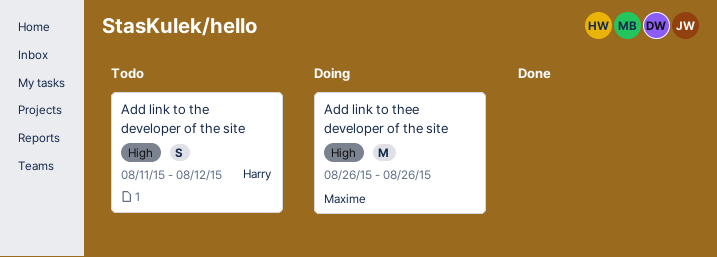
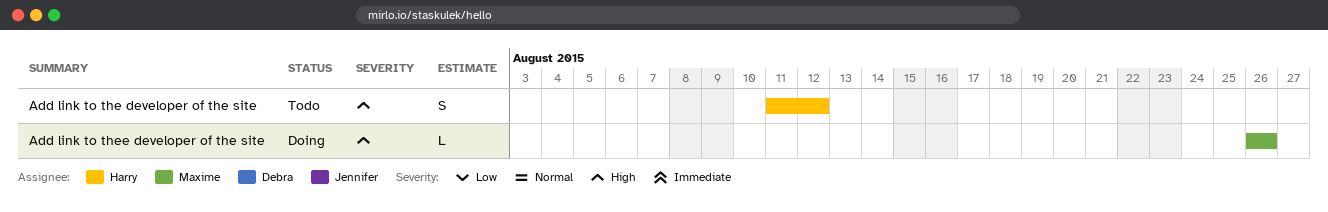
Add link to thee developer of the site, estimate: M -> L

